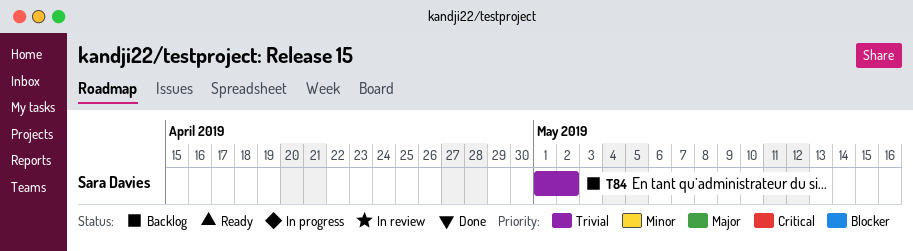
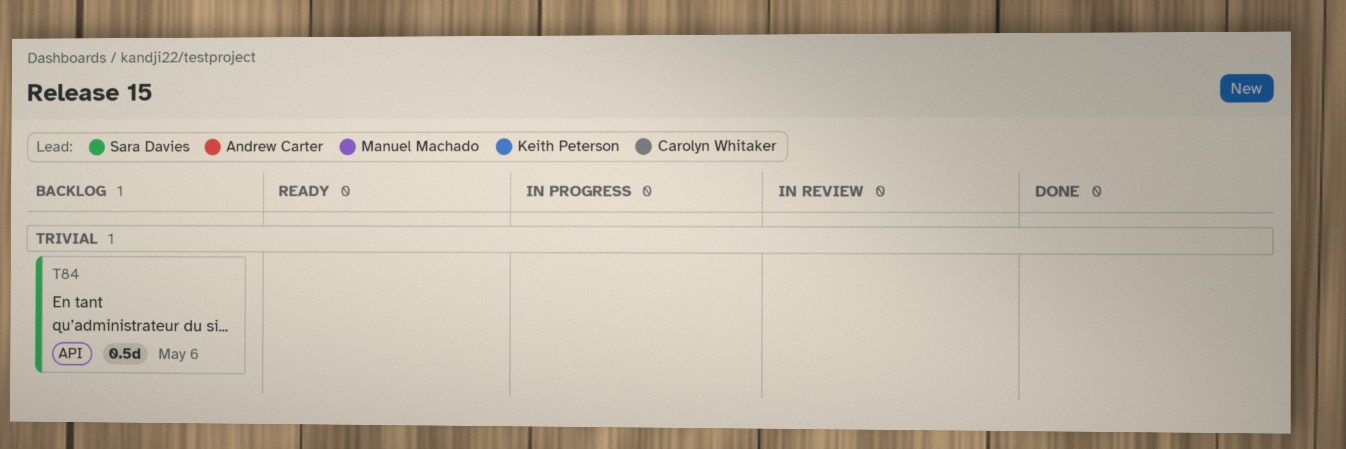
T84, due: May 2 -> May 6

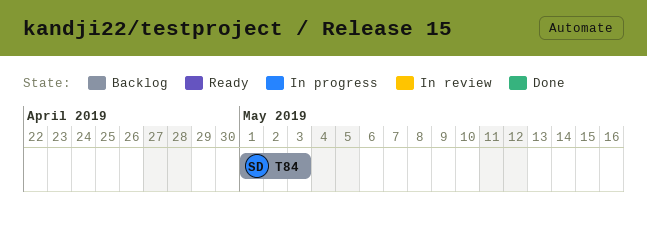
T84, due: May 6 -> May 3

